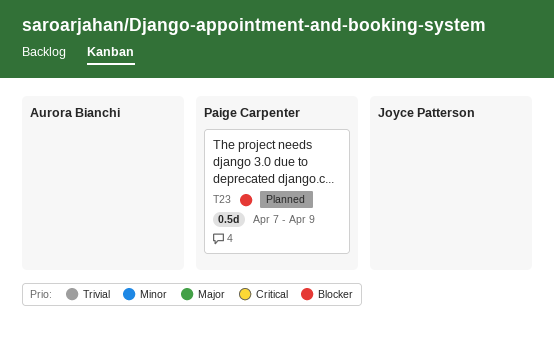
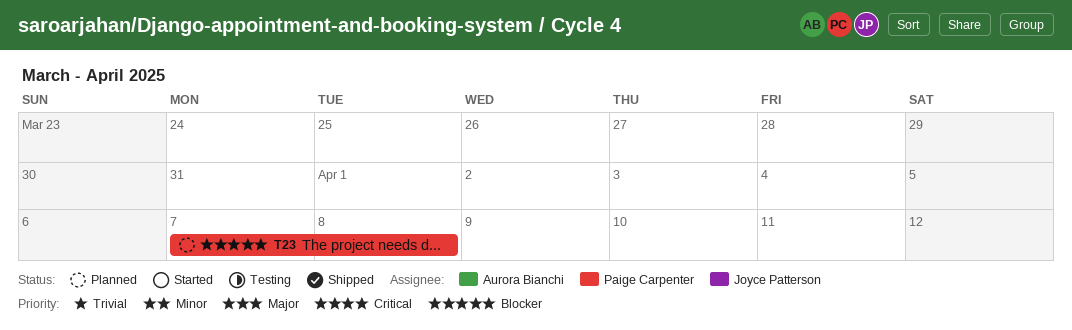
T23, due: Apr 9 -> Apr 8

